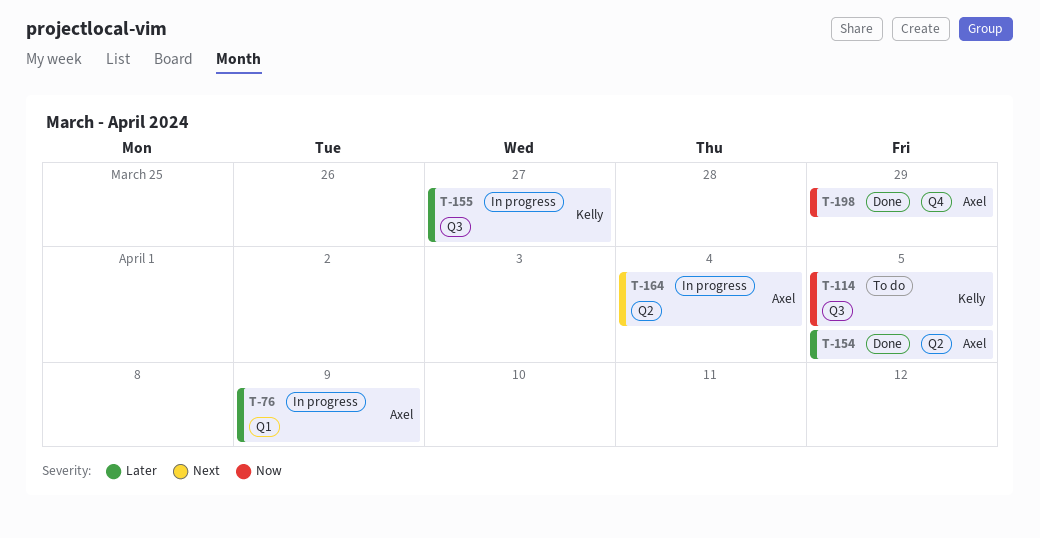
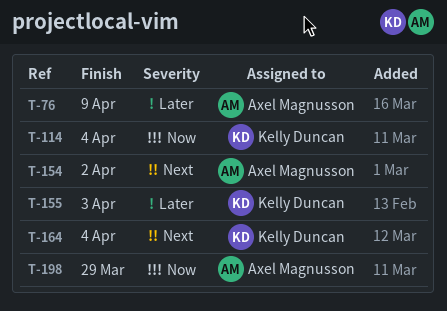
T-114, due: Apr 5 -> Apr 4
T-154, priority: Later -> Next
T-154, due: Apr 5 -> Apr 2
T-155, due: Mar 27 -> Apr 3
T-164, owner: Axel Magnusson -> Kelly Duncan

